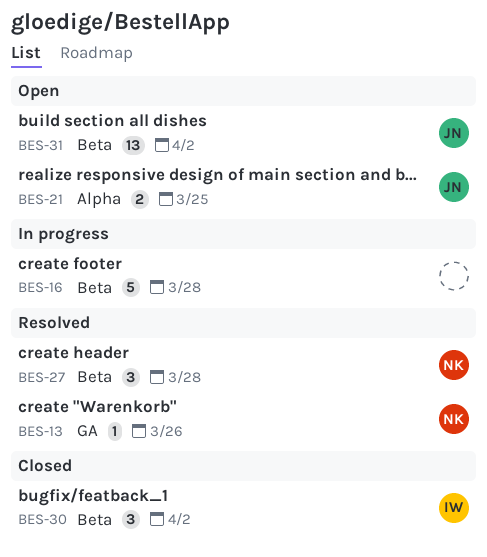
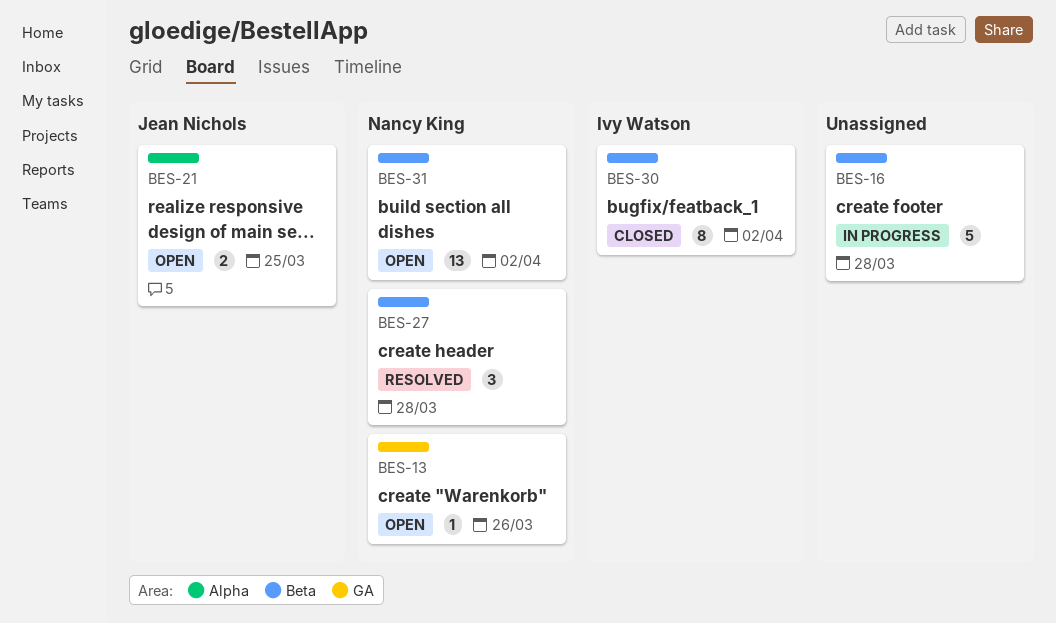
BES-13, status: Resolved -> Open
BES-30, estimate: 3 -> 8
BES-31, owner: Jean Nichols -> Nancy King

